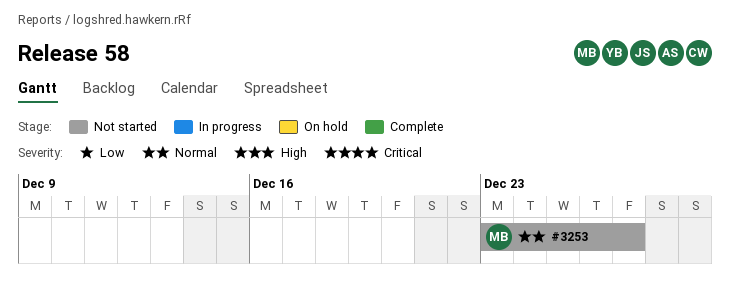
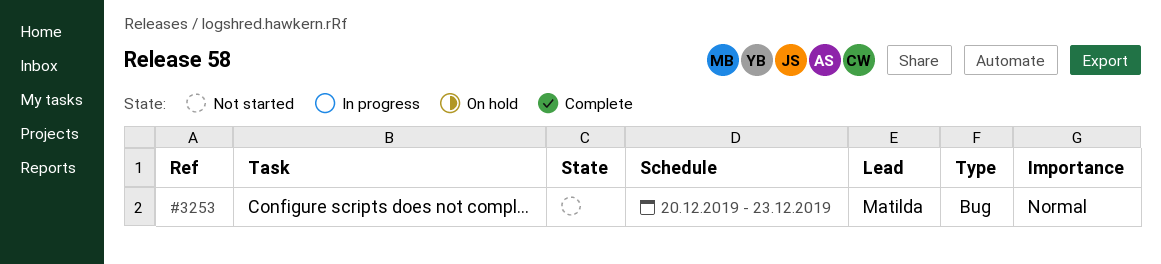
#3253, start: Dec 23 -> Dec 20
#3253, due: Dec 27 -> Dec 23

